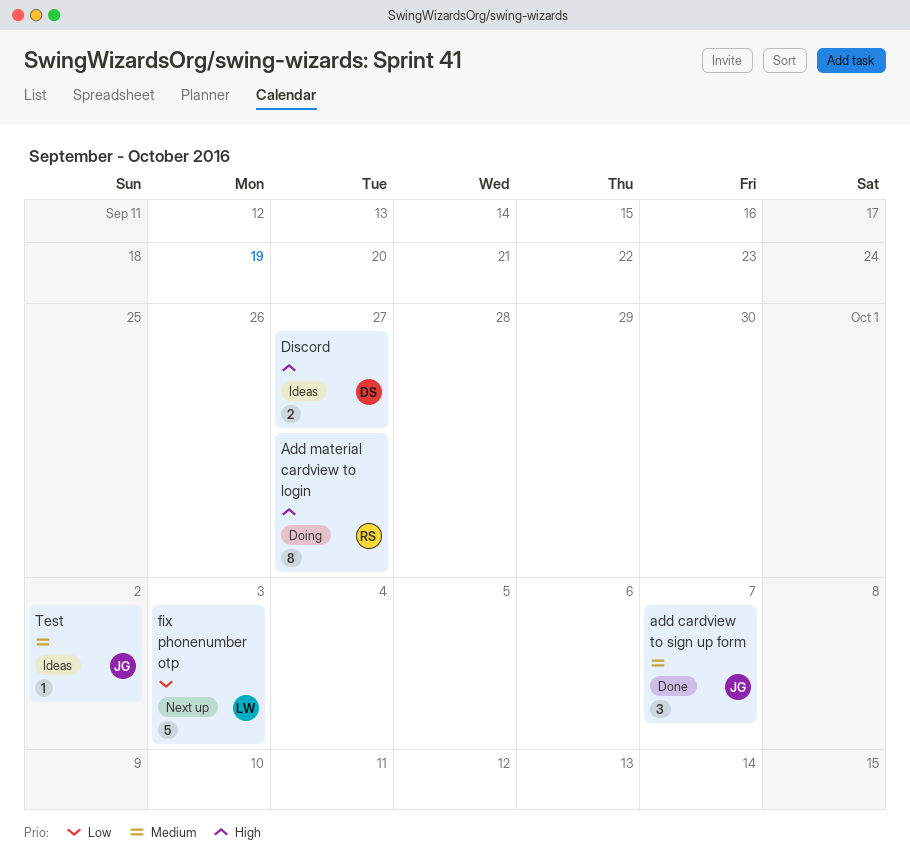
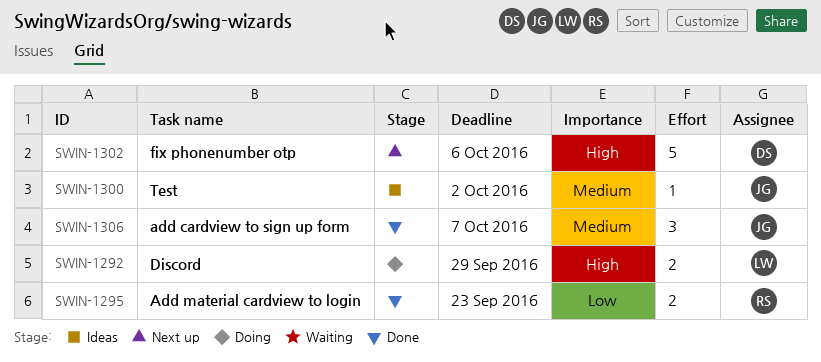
Add material cardview to login, status: Doing -> Done
Add material cardview to login, priority: High -> Low
Add material cardview to login, estimate: 8 -> 2
Add material cardview to login, due: Sep 27 -> Sep 23
Discord, status: Ideas -> Doing
Discord, owner: DS -> LW
Discord, due: Sep 27 -> Sep 29
fix phonenumber otp, owner: LW -> DS
fix phonenumber otp, priority: Low -> High
fix phonenumber otp, due: Oct 3 -> Oct 6

